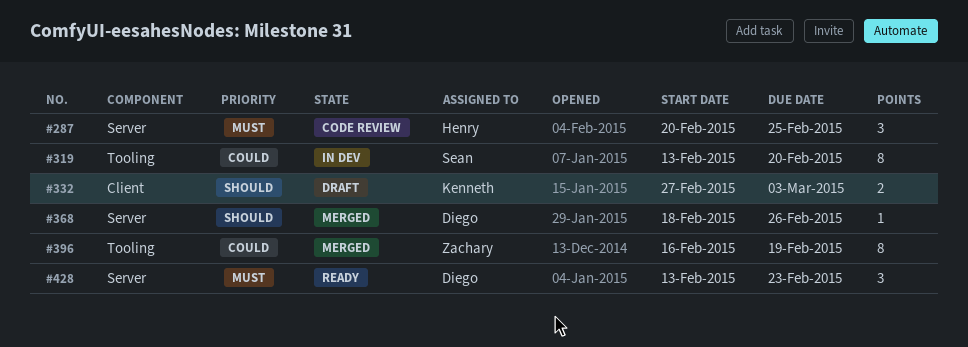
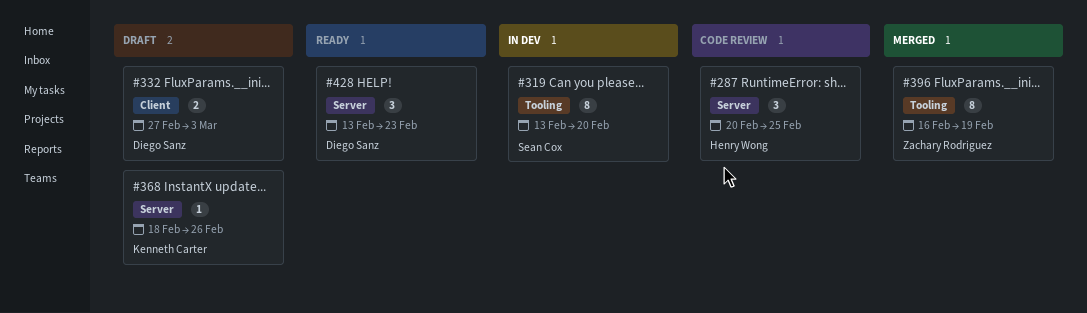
#332, owner: Kenneth Carter -> Diego Sanz
#368, status: Merged -> Draft
#368, owner: Diego Sanz -> Kenneth Carter

